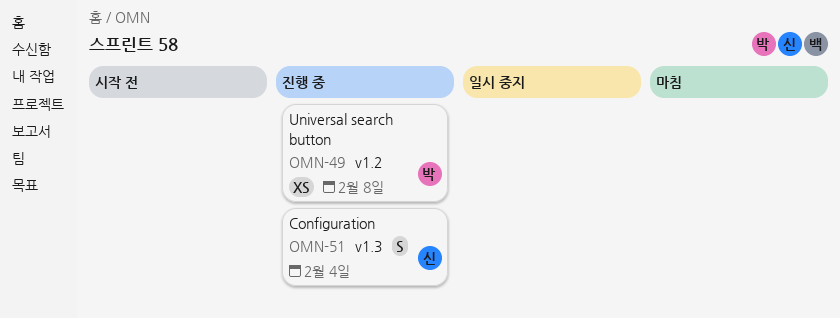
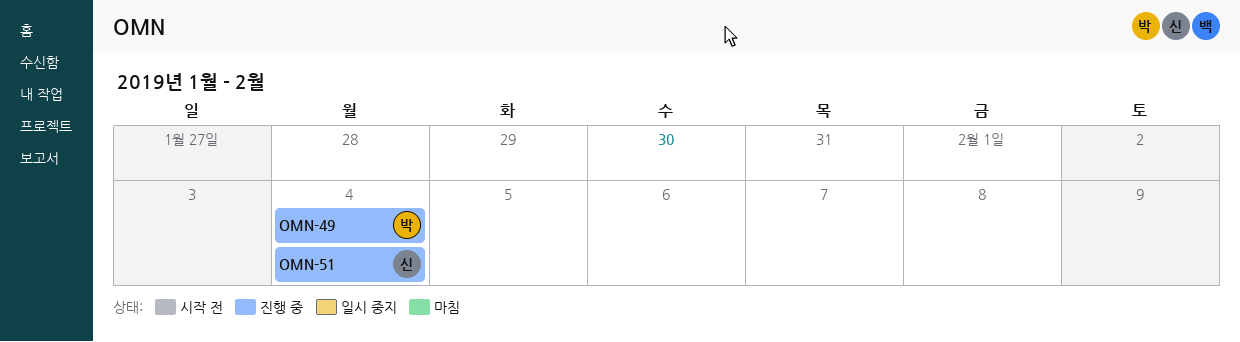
OMN-49, due: Feb 8 -> Feb 4

